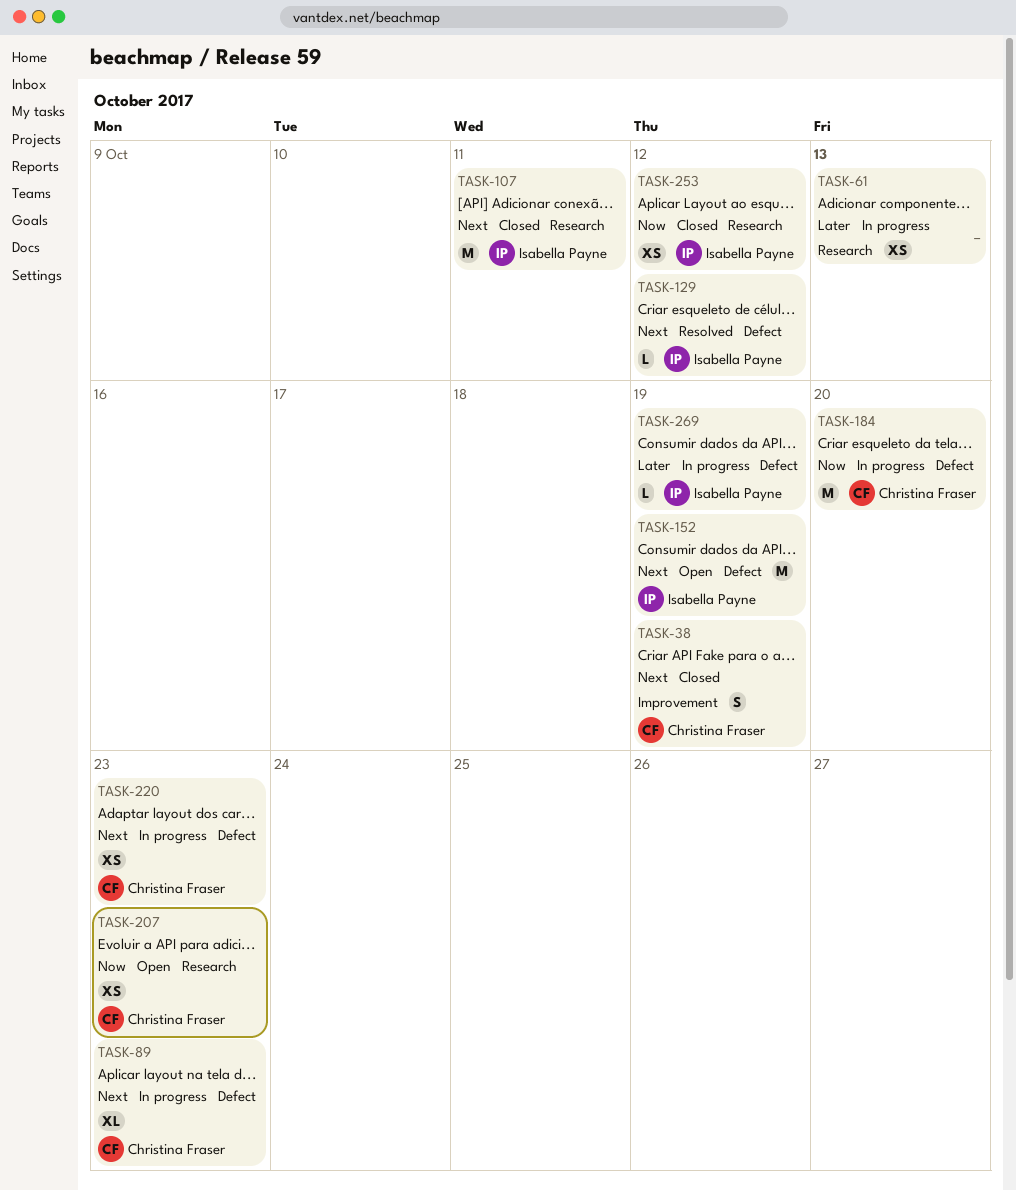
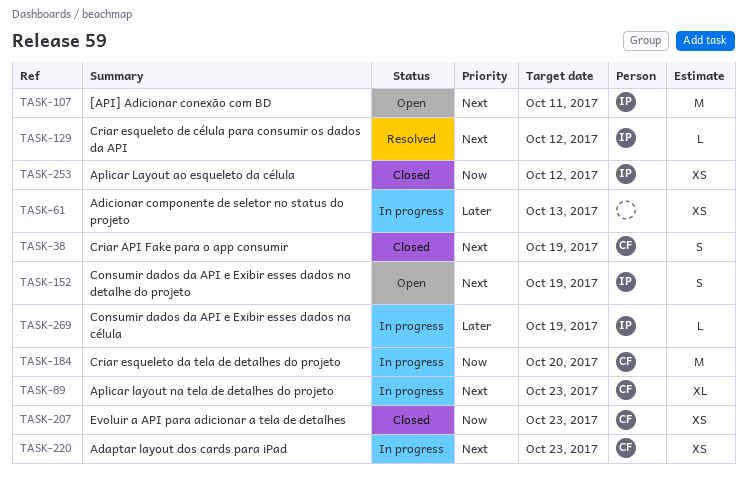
TASK-107, status: Closed -> Open
TASK-152, estimate: M -> S
TASK-207, status: Open -> Closed

